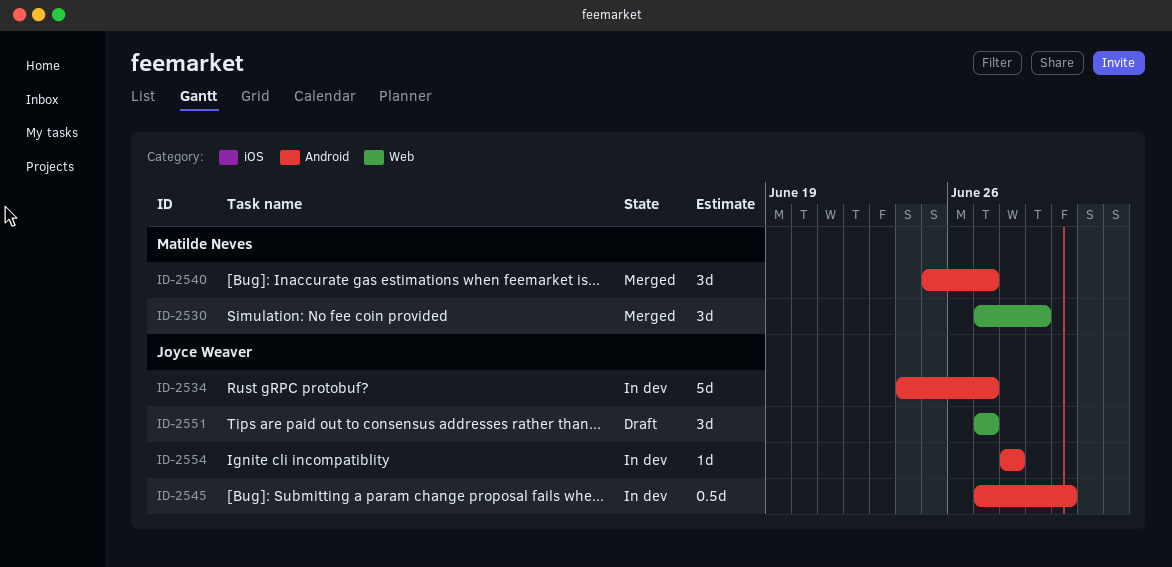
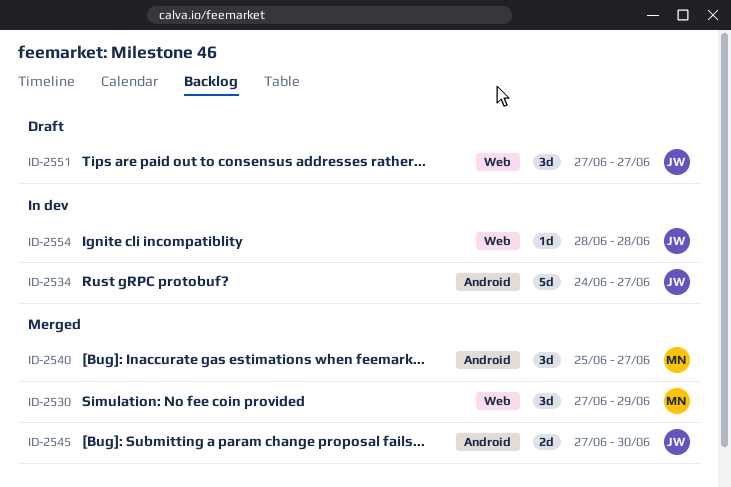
ID-2545, status: In dev -> Merged
ID-2545, estimate: 0.5d -> 2d
ID-2554, label: Android -> Web

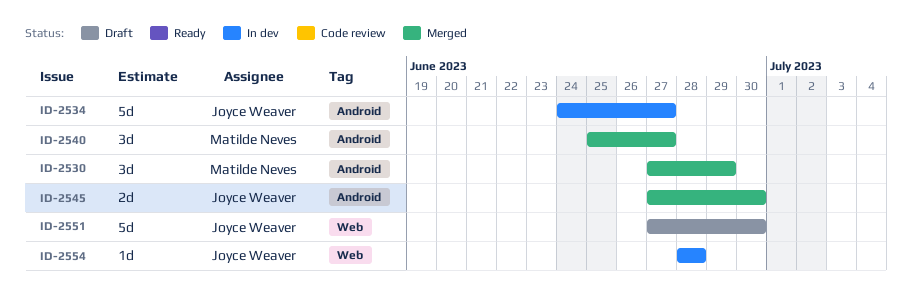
ID-2530, label: Web -> Android
ID-2551, estimate: 3d -> 5d
ID-2551, due: Jun 27 -> Jun 30

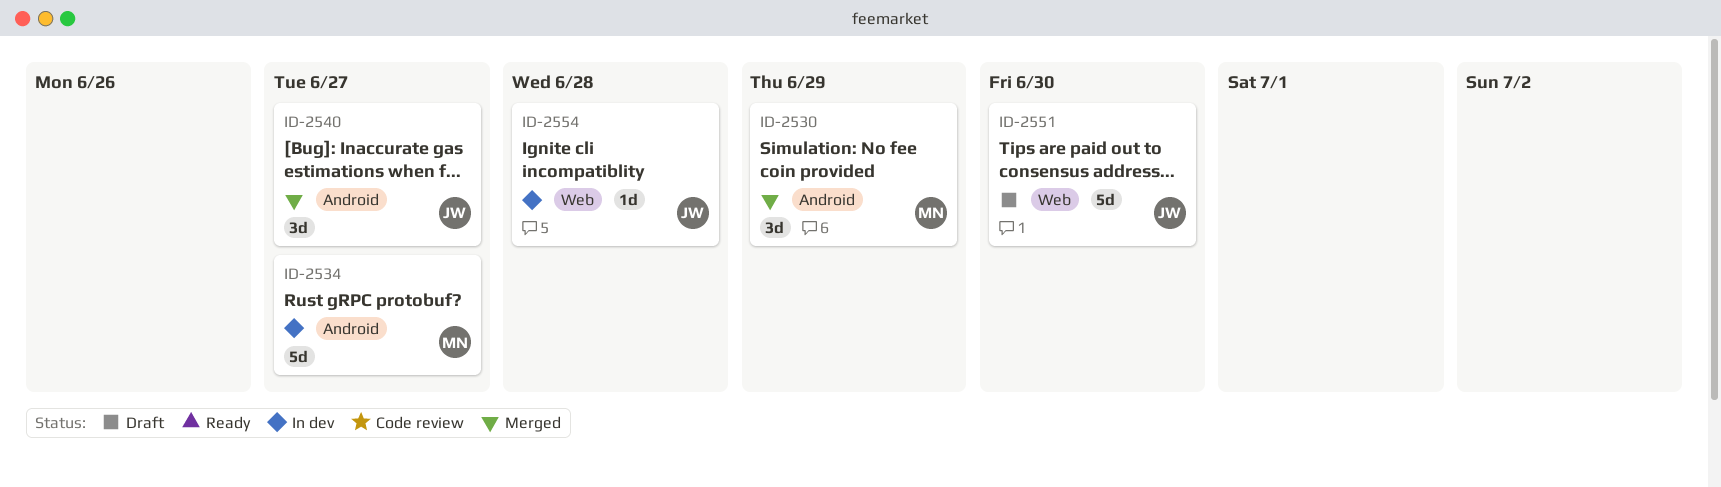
ID-2534, owner: Joyce Weaver -> Matilde Neves
ID-2540, owner: Matilde Neves -> Joyce Weaver
ID-2545: present -> none

